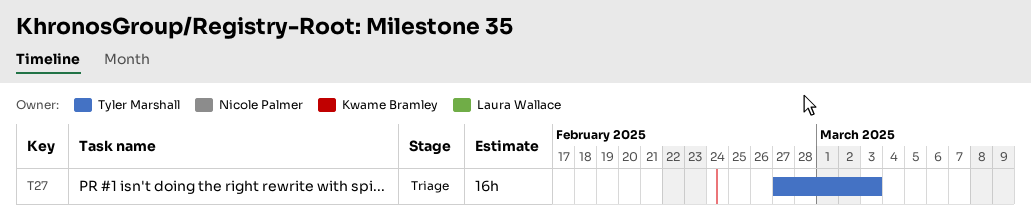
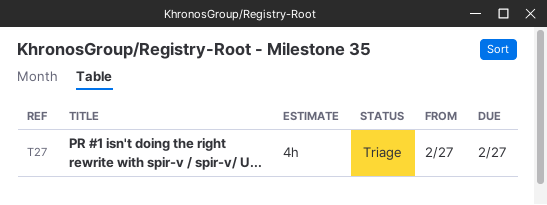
T27, estimate: 16h -> 4h
T27, due: Mar 3 -> Feb 27

